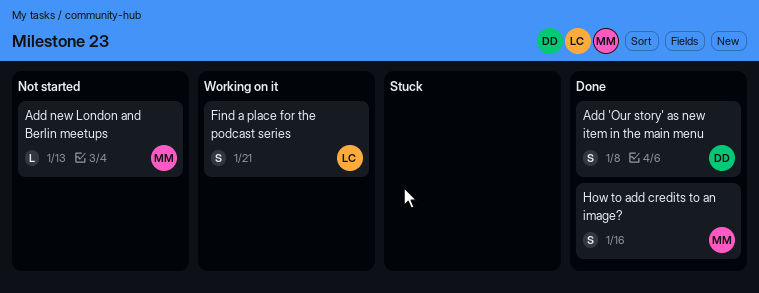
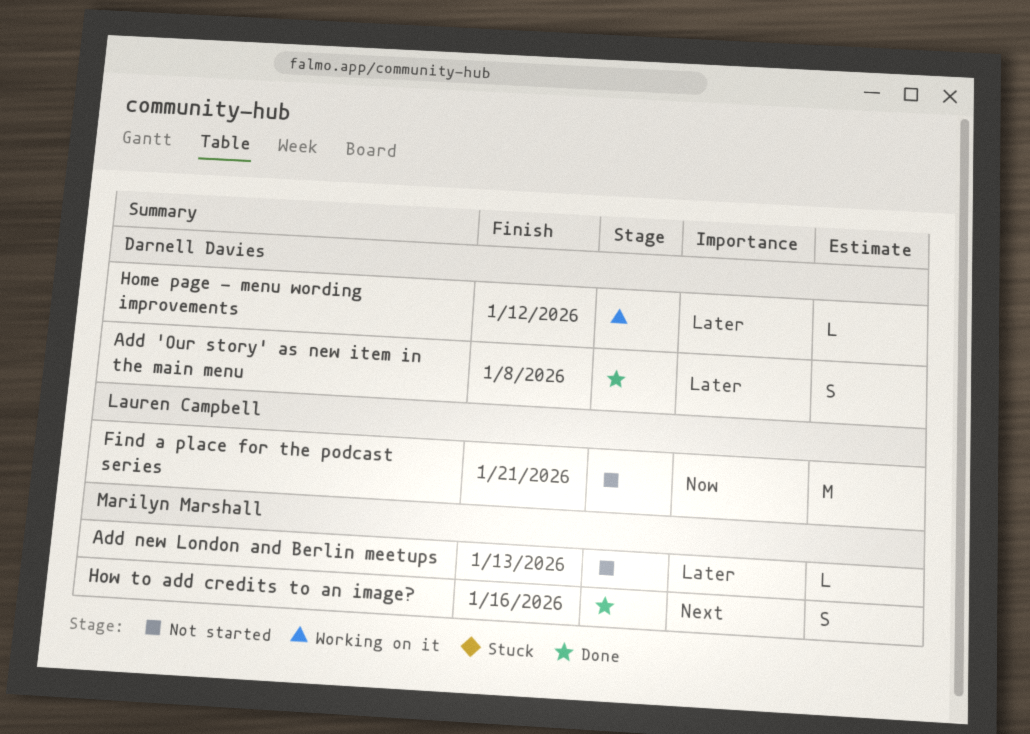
Find a place for the podcast series, status: Working on it -> Not started
Find a place for the podcast series, estimate: S -> M
Home page - menu wording improvements: none -> present

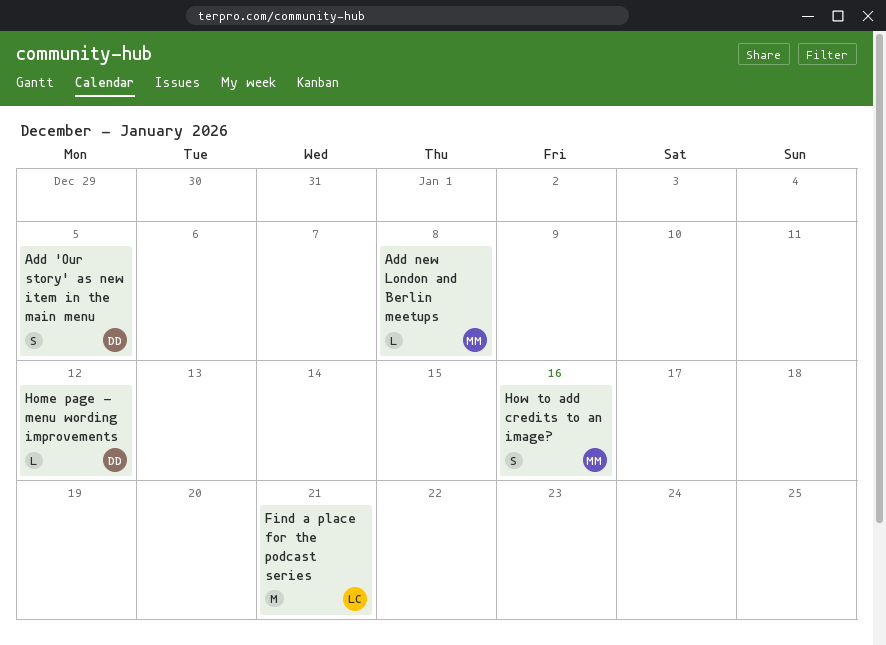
Add 'Our story' as new item in the main menu, due: Jan 8 -> Jan 5
Add new London and Berlin meetups, due: Jan 13 -> Jan 8

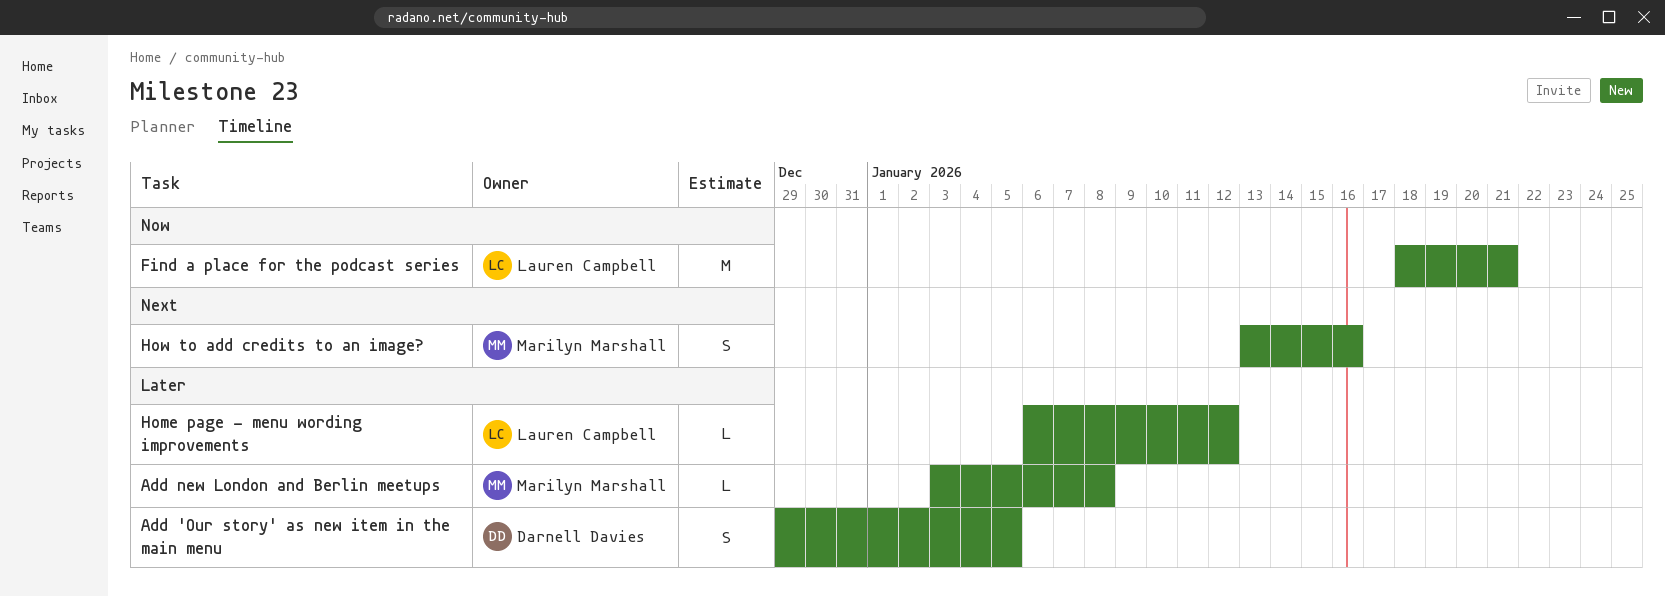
Home page - menu wording improvements, owner: Darnell Davies -> Lauren Campbell

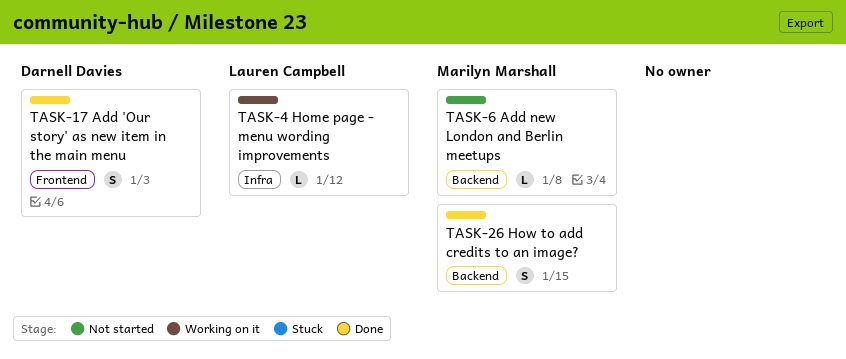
Add 'Our story' as new item in the main menu, due: Jan 5 -> Jan 3
Find a place for the podcast series: present -> none
How to add credits to an image?, due: Jan 16 -> Jan 15

